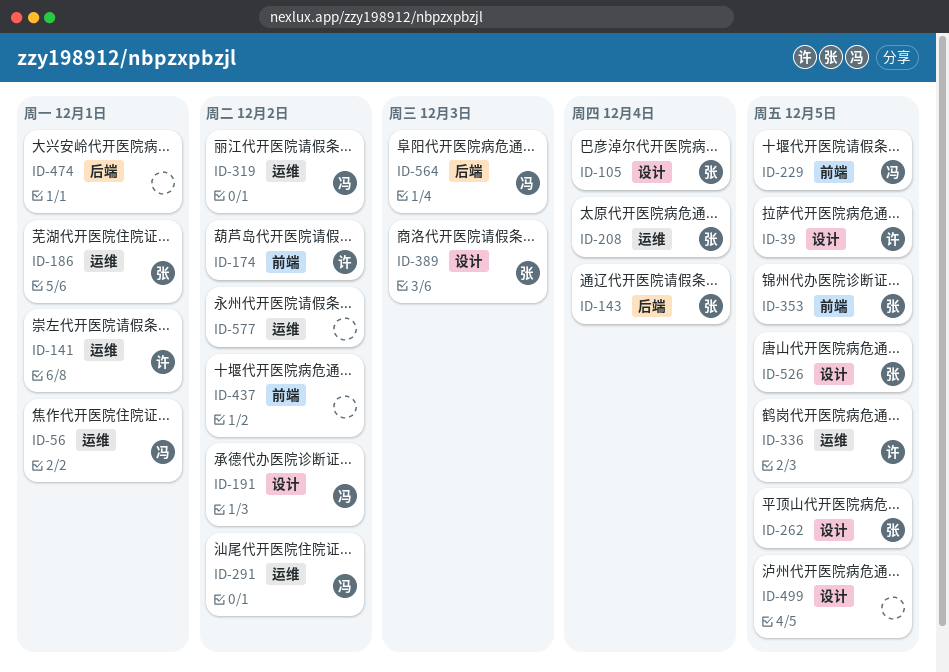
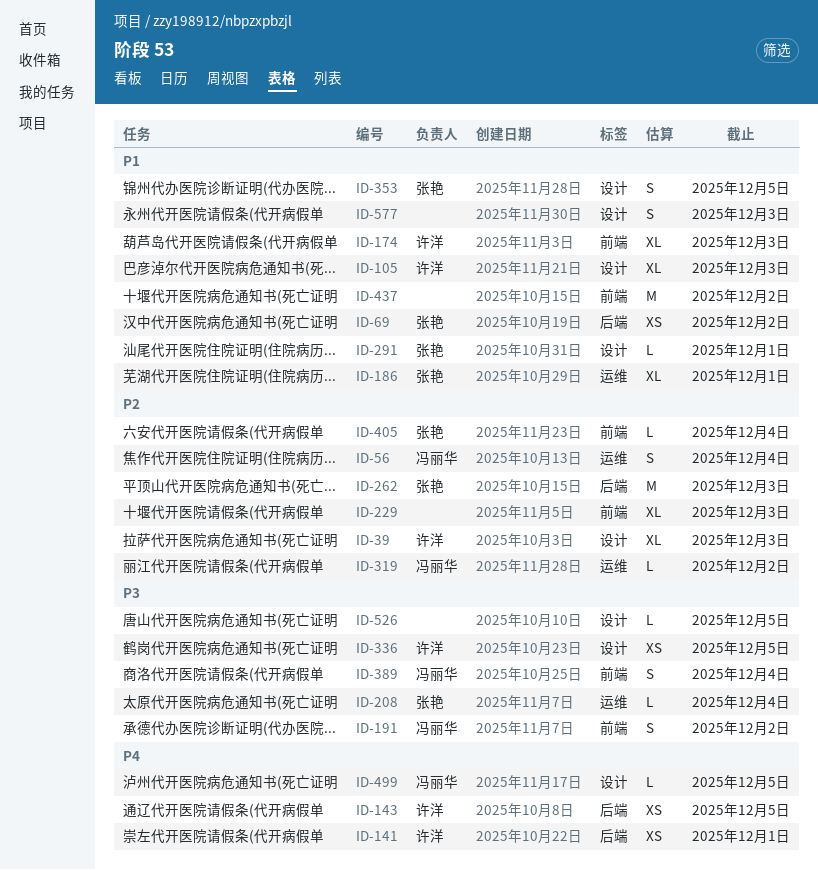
ID-39, due: Dec 5 -> Dec 3
ID-56, due: Dec 1 -> Dec 4
ID-69: none -> present
ID-105, owner: 张艳 -> 许洋
ID-105, due: Dec 4 -> Dec 3
ID-141, label: 运维 -> 后端
ID-143, owner: 张艳 -> 许洋
ID-143, due: Dec 4 -> Dec 5
ID-174, due: Dec 2 -> Dec 3
ID-191, label: 设计 -> 前端
ID-229, owner: 冯丽华 -> none
ID-229, due: Dec 5 -> Dec 3
ID-262, label: 设计 -> 后端
ID-262, due: Dec 5 -> Dec 3
ID-291, owner: 冯丽华 -> 张艳
ID-291, label: 运维 -> 设计
ID-291, due: Dec 2 -> Dec 1
ID-336, label: 运维 -> 设计
ID-353, label: 前端 -> 设计
ID-389, owner: 张艳 -> 冯丽华
ID-389, label: 设计 -> 前端
ID-389, due: Dec 3 -> Dec 4
ID-405: none -> present
ID-474: present -> none
ID-499, owner: none -> 冯丽华
ID-526, owner: 张艳 -> none
ID-564: present -> none
ID-577, label: 运维 -> 设计
ID-577, due: Dec 2 -> Dec 3

